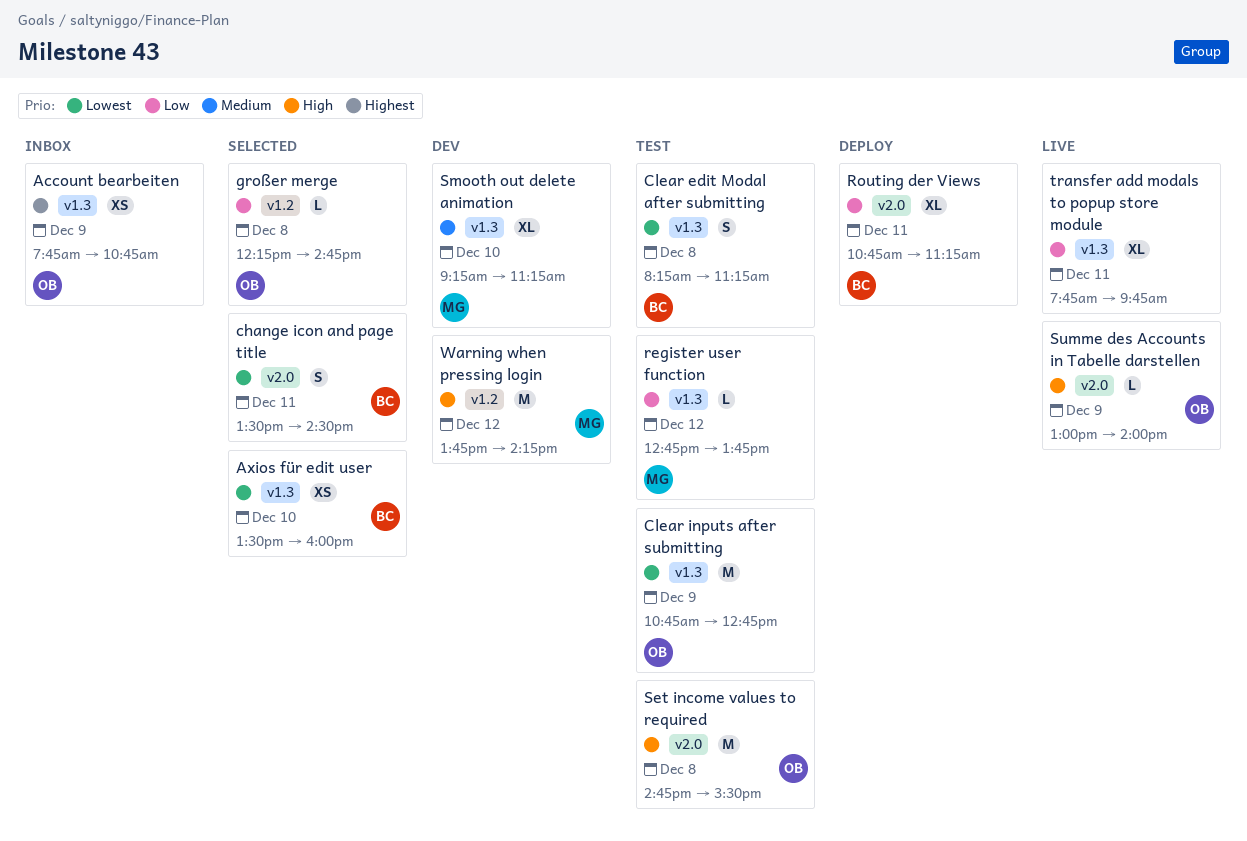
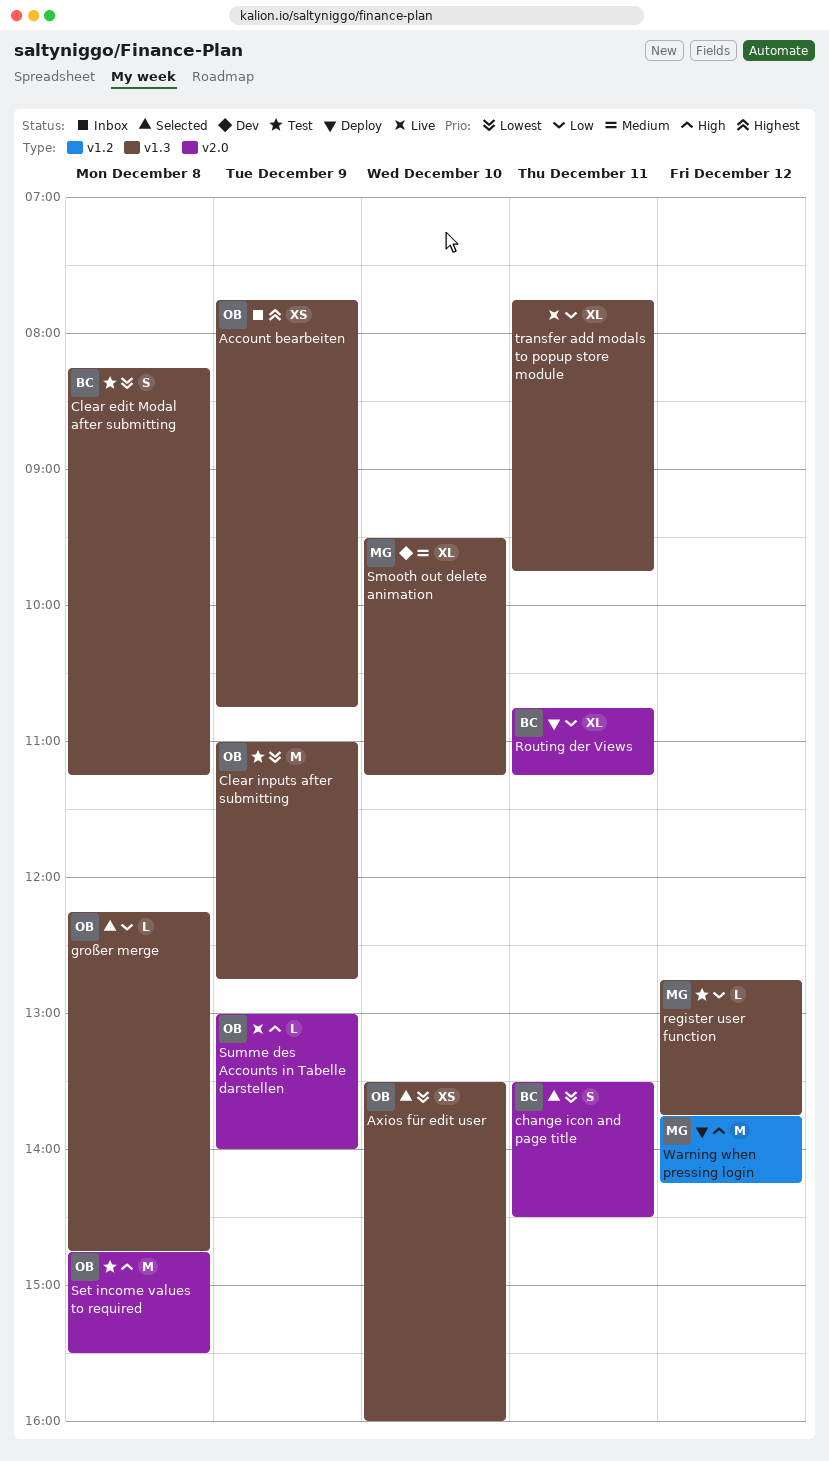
Axios für edit user, owner: BC -> OB
Clear inputs after submitting, begins: 10:45 -> 11:00
großer merge, label: v1.2 -> v1.3
Smooth out delete animation, begins: 09:15 -> 09:30
Warning when pressing login, status: Dev -> Deploy

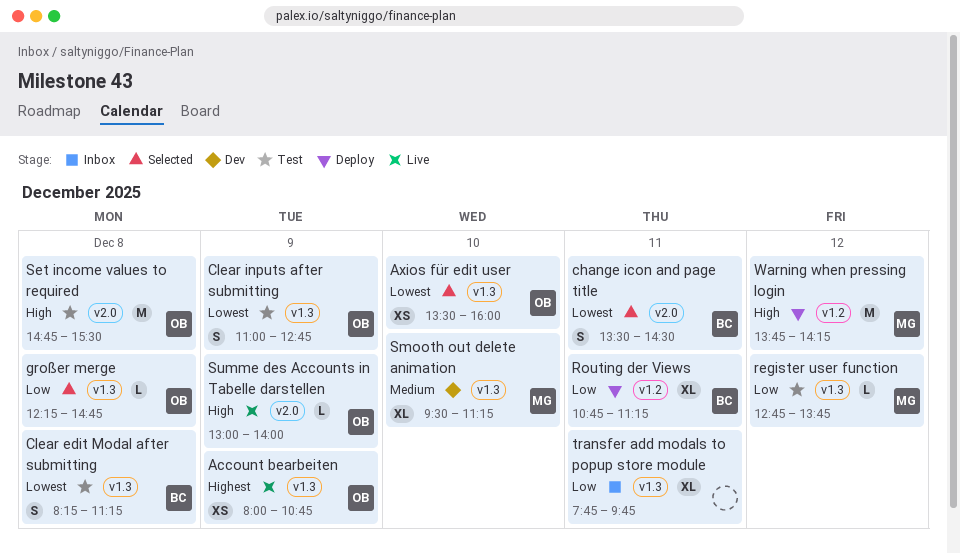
Account bearbeiten, status: Inbox -> Live
Account bearbeiten, begins: 07:45 -> 08:00
Clear inputs after submitting, estimate: M -> S
Routing der Views, label: v2.0 -> v1.2
transfer add modals to popup store module, status: Live -> Inbox

